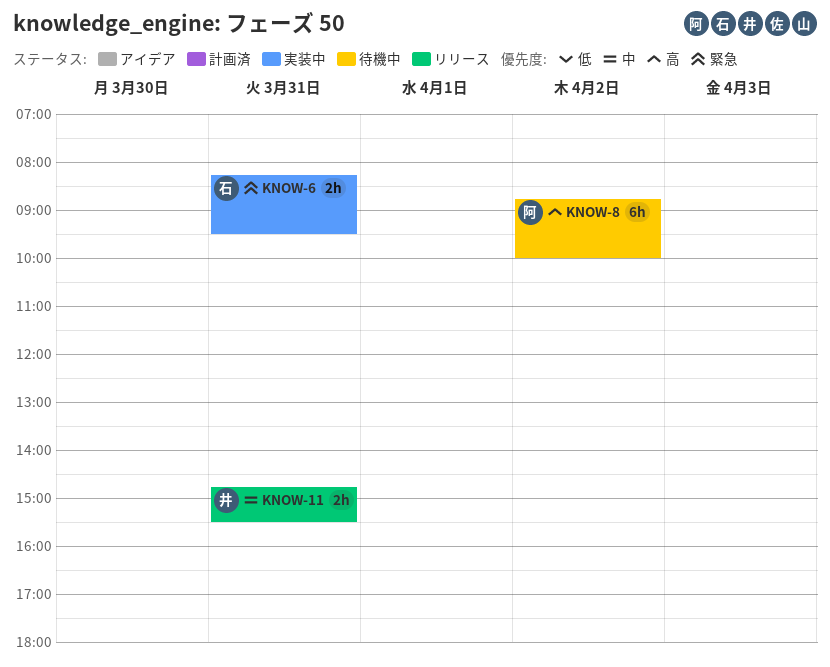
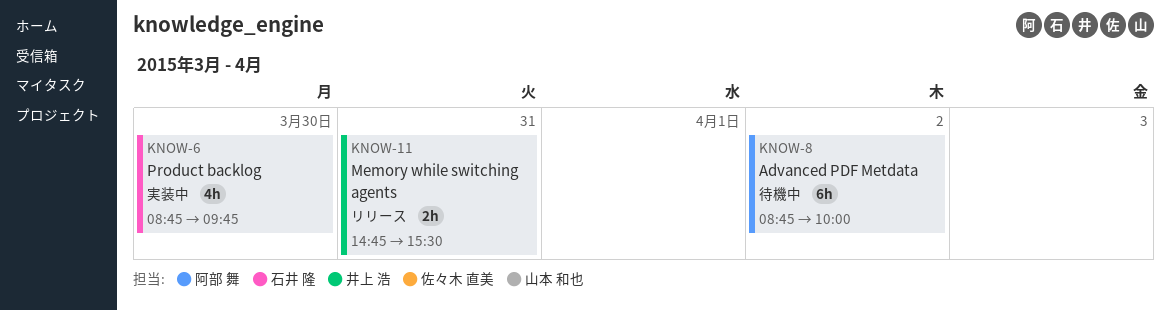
KNOW-6, estimate: 2h -> 4h
KNOW-6, day: Mar 31 -> Mar 30
KNOW-6, begins: 08:15 -> 08:45
KNOW-6, ends: 09:30 -> 09:45

